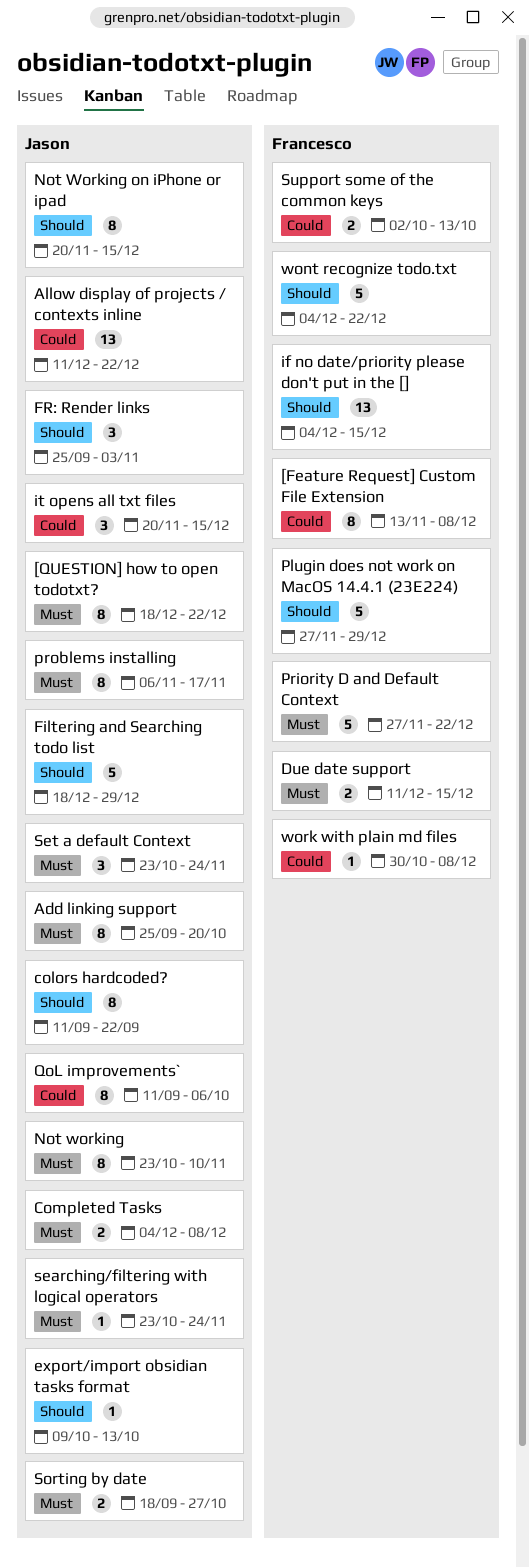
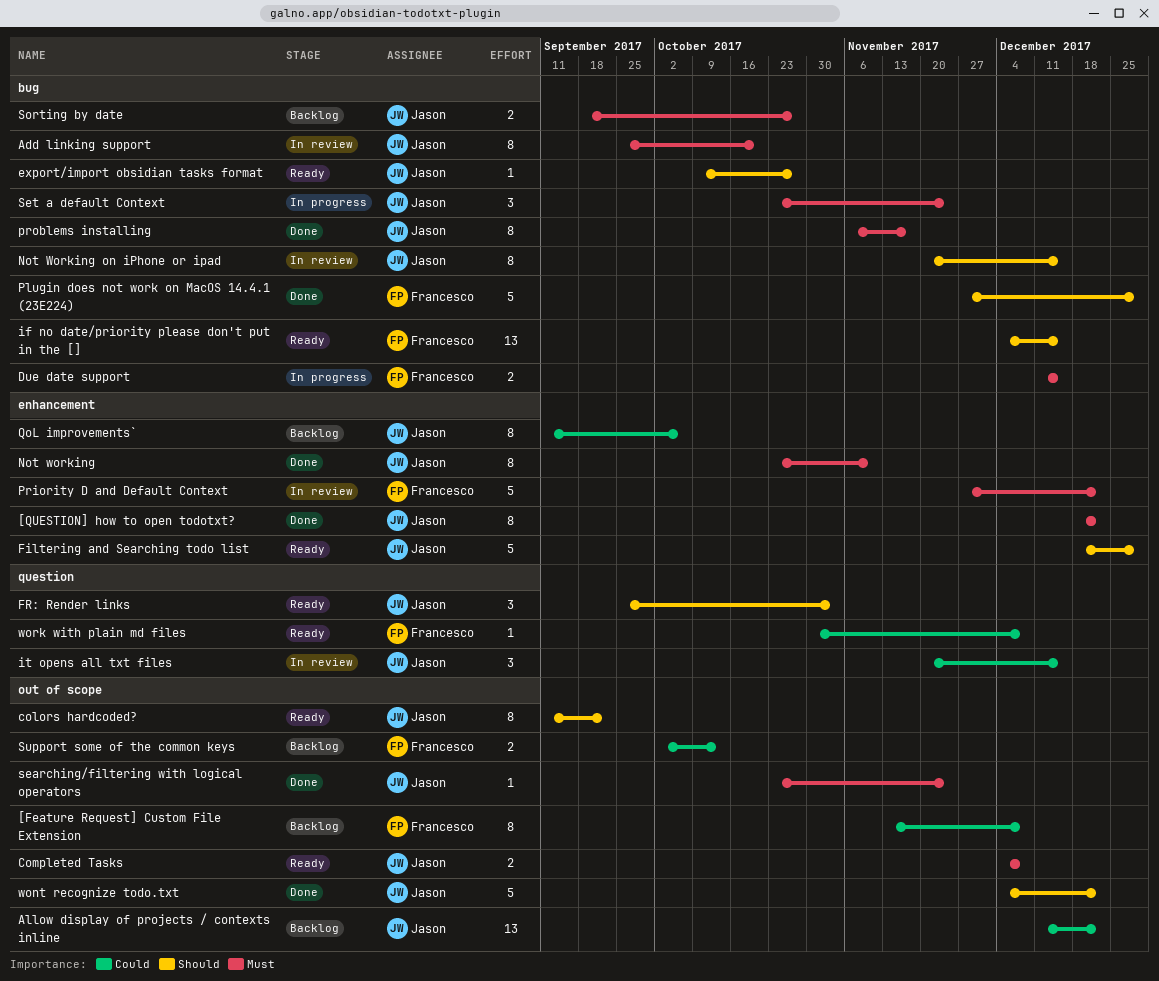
export/import obsidian tasks format, due: Oct 13 -> Oct 27
wont recognize todo.txt, owner: Francesco -> Jason

